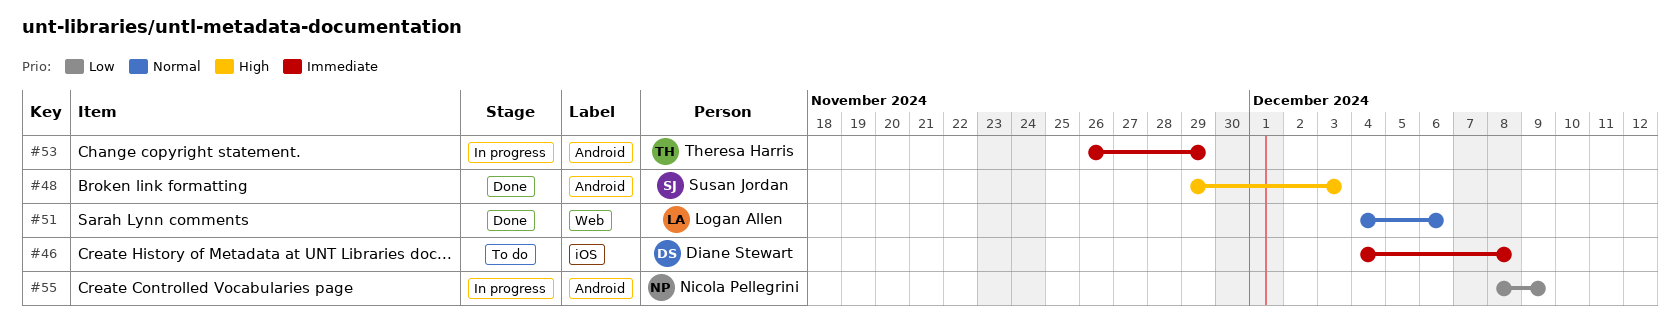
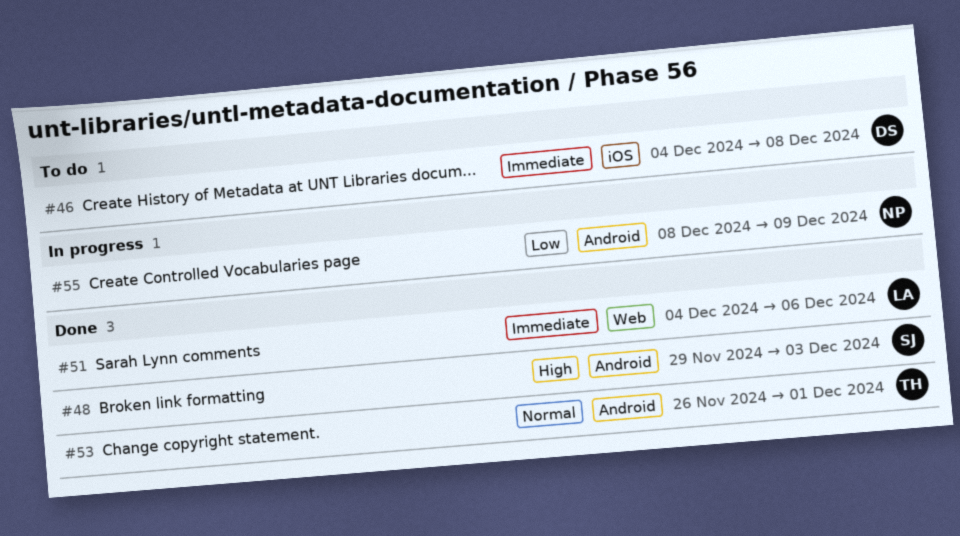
#51, priority: Normal -> Immediate
#53, status: In progress -> Done
#53, priority: Immediate -> Normal
#53, due: Nov 29 -> Dec 1

